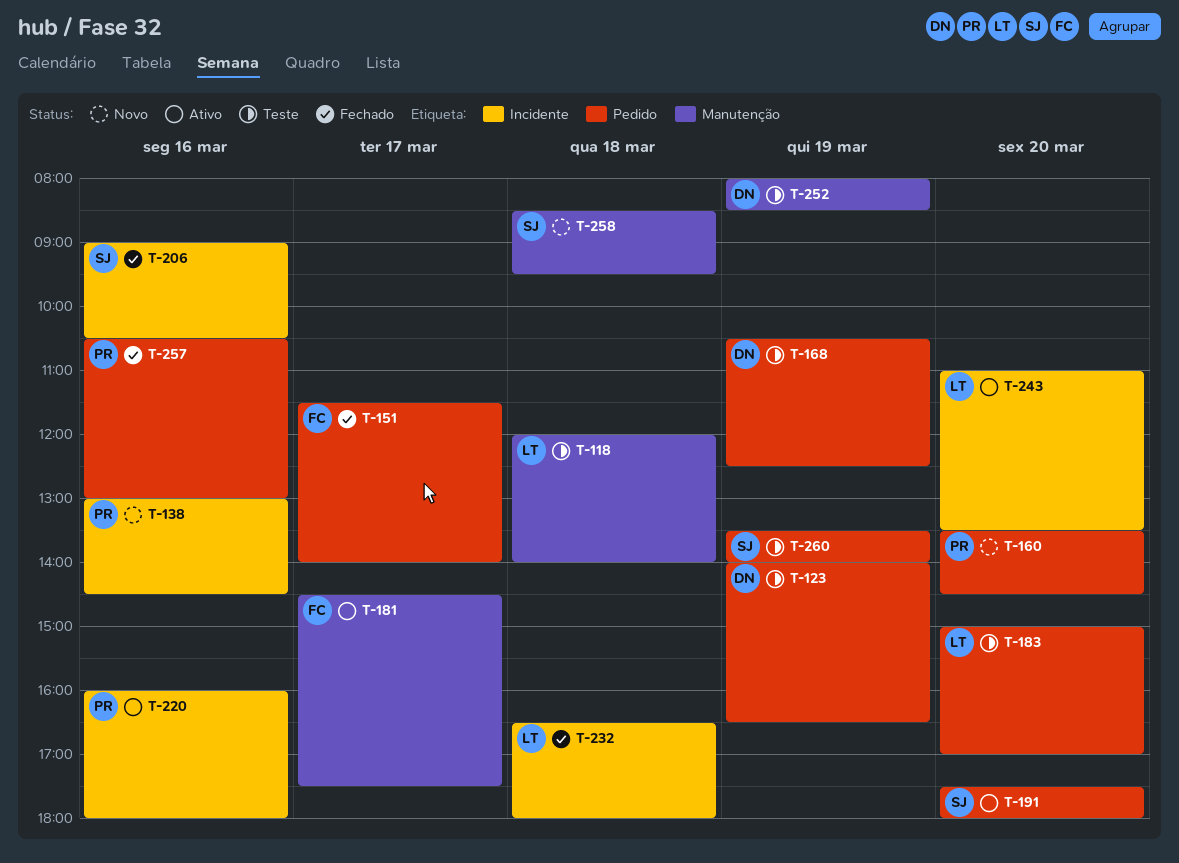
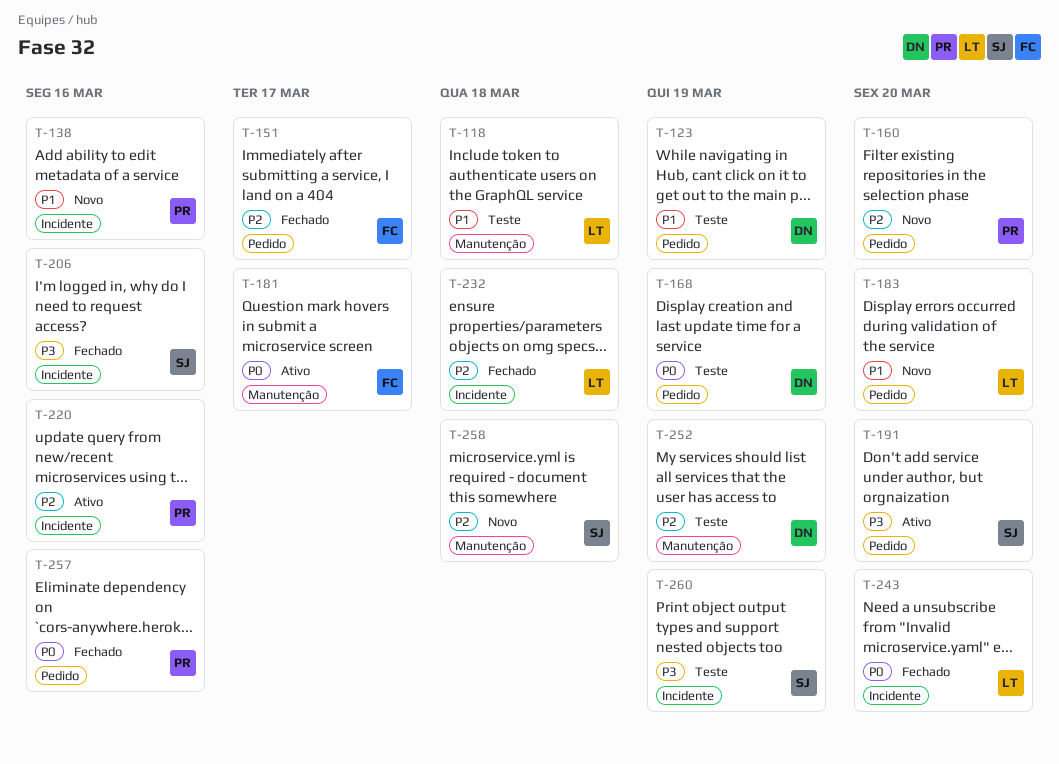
T-183, status: Teste -> Novo
T-243, status: Ativo -> Fechado
T-260, label: Pedido -> Incidente

